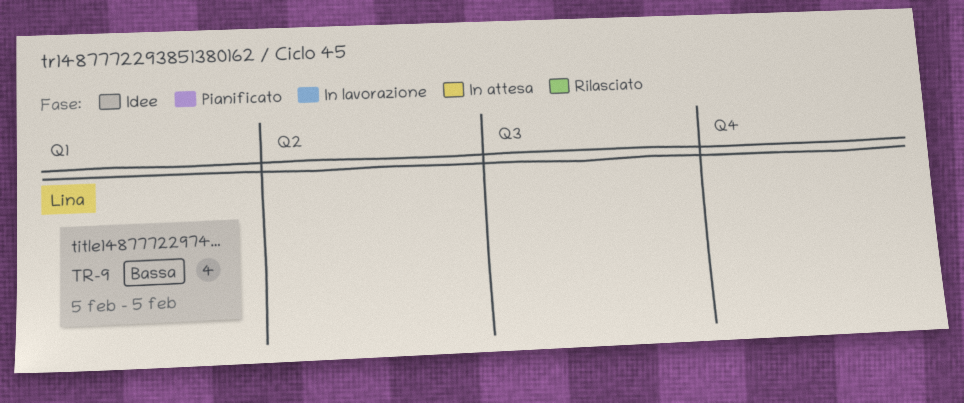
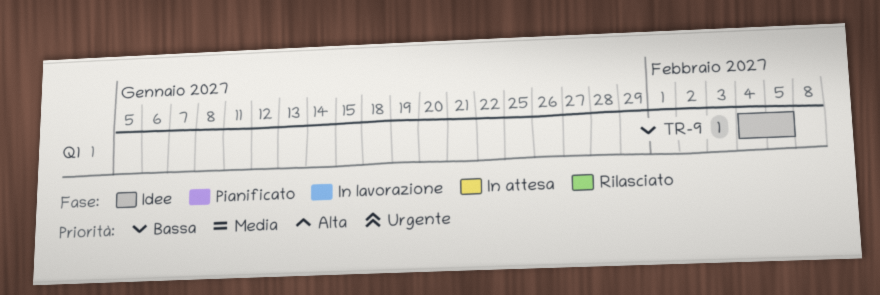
TR-9, estimate: 4 -> 1
TR-9, start: Feb 5 -> Feb 4

